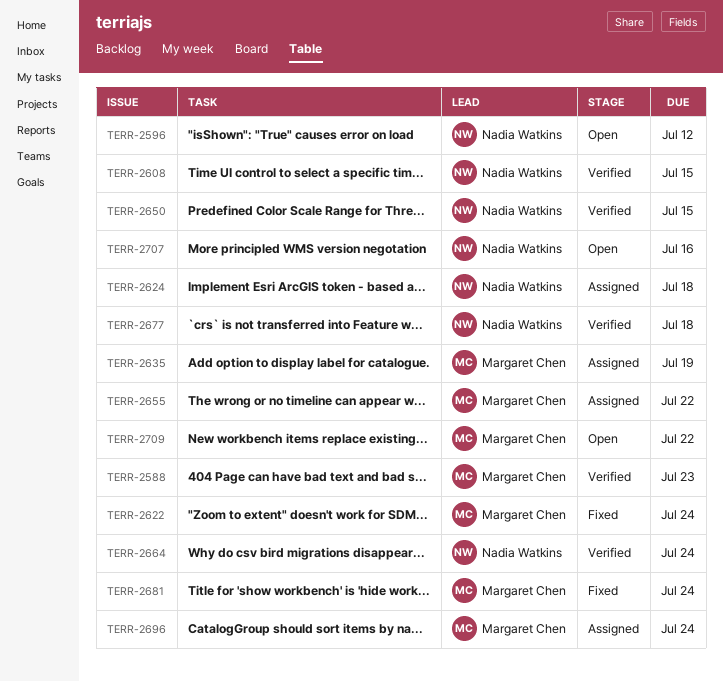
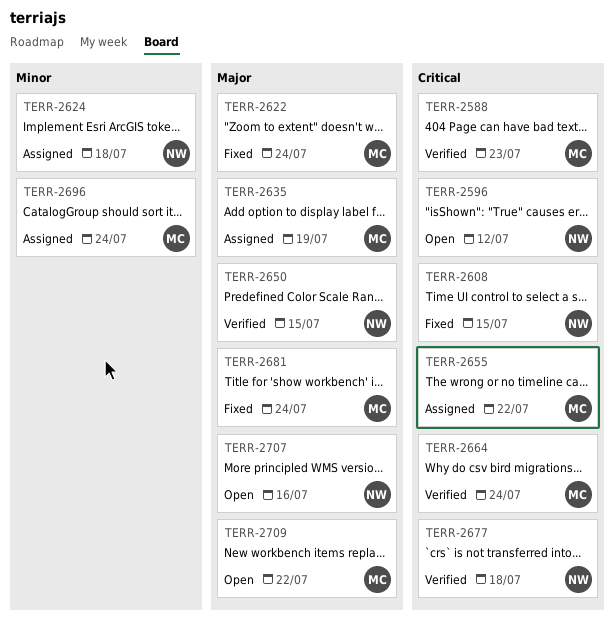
TERR-2608, status: Verified -> Fixed
TERR-2664, owner: Nadia Watkins -> Margaret Chen

